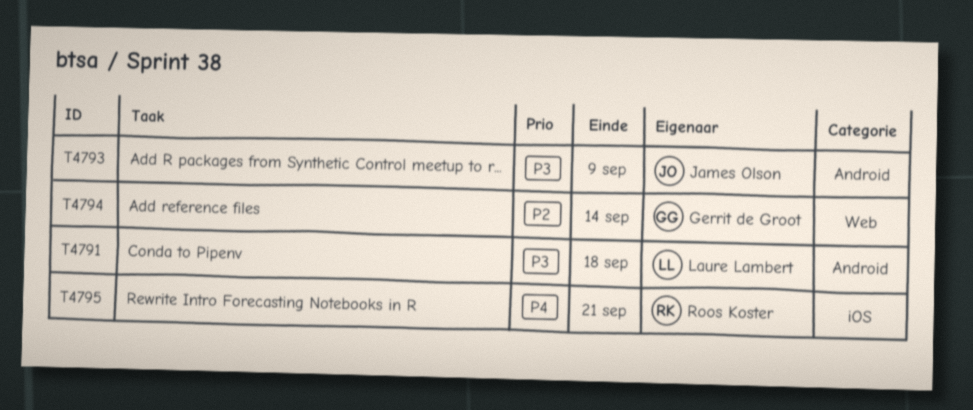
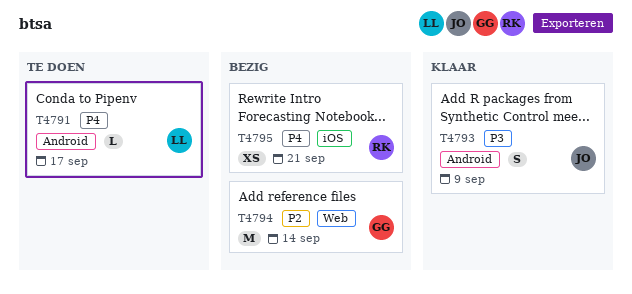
T4791, priority: P3 -> P4
T4791, due: Sep 18 -> Sep 17

